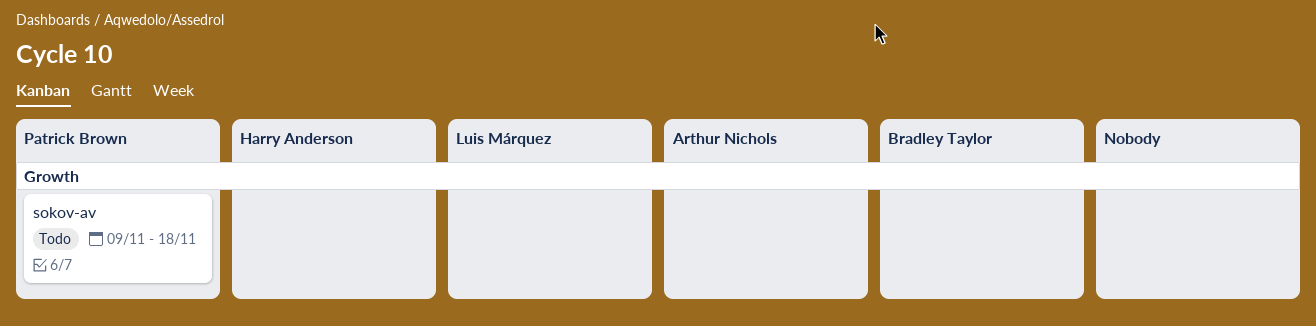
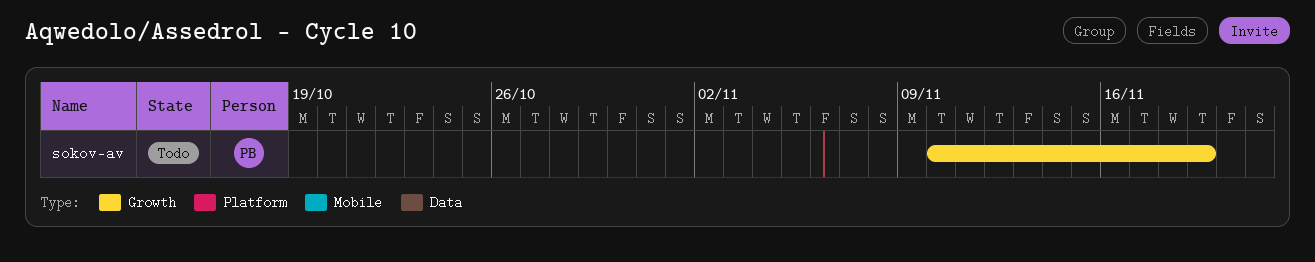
sokov-av, start: Nov 9 -> Nov 10
sokov-av, due: Nov 18 -> Nov 19

